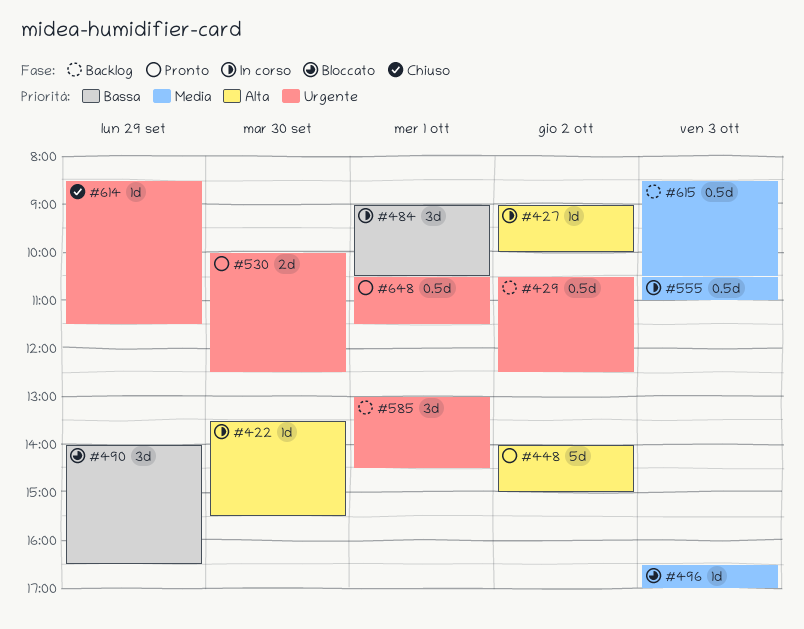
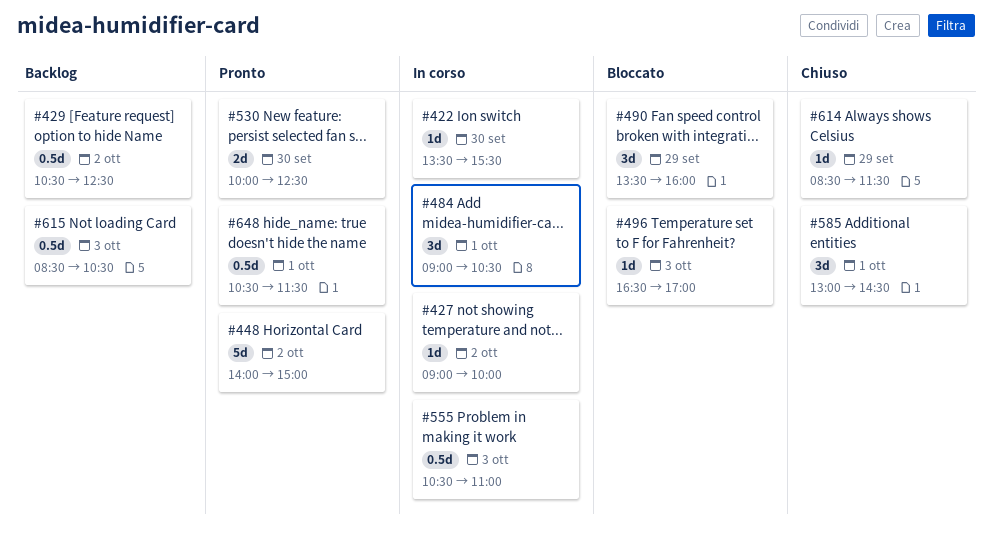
#490, begins: 14:00 -> 13:30
#490, ends: 16:30 -> 16:00
#585, status: Backlog -> Chiuso

